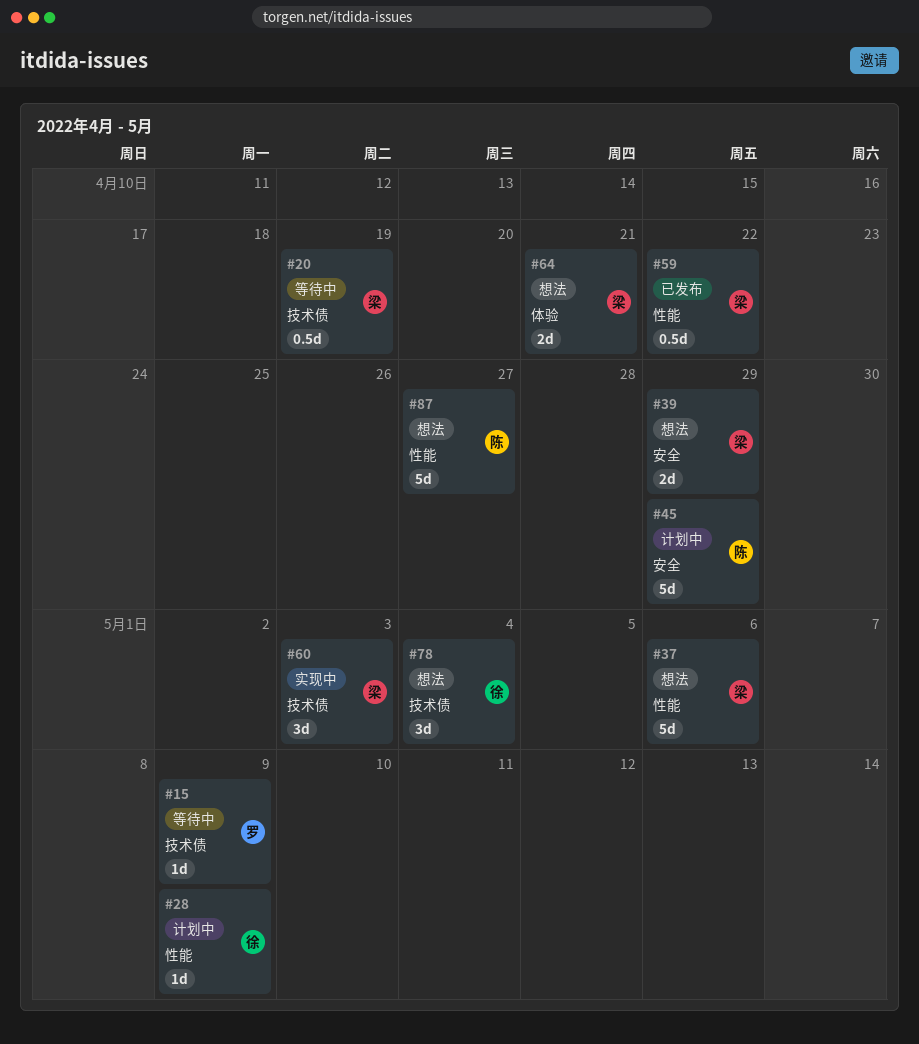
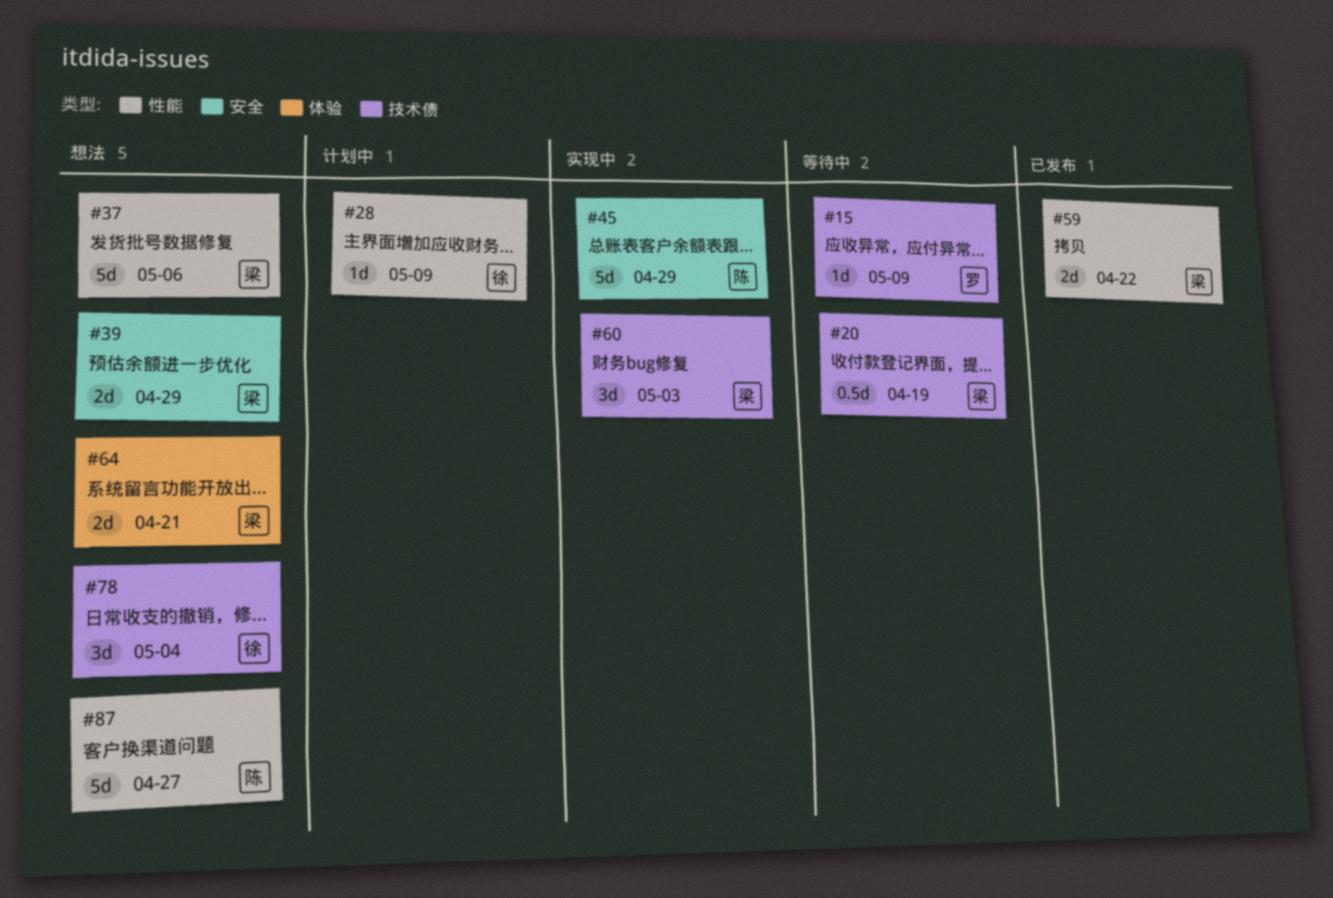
#45, status: 计划中 -> 实现中
#59, estimate: 0.5d -> 2d

